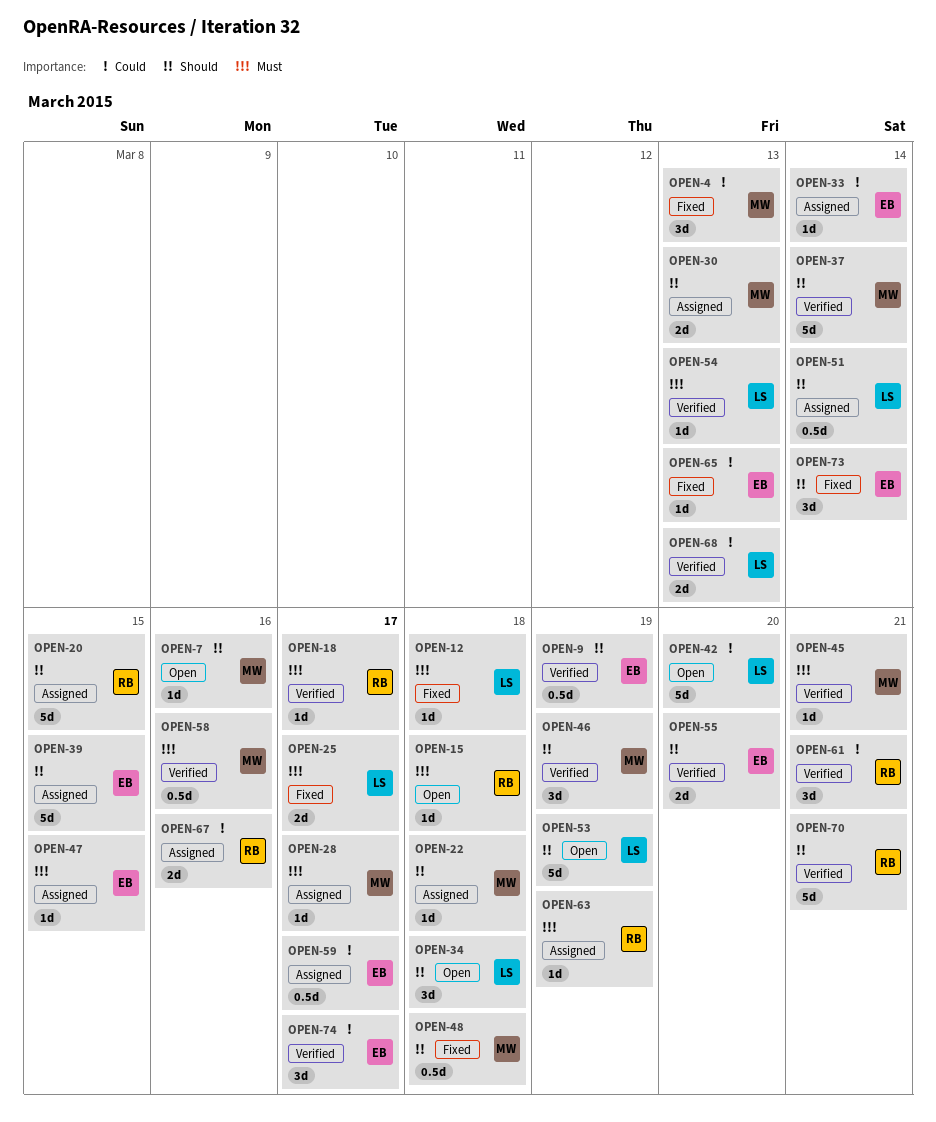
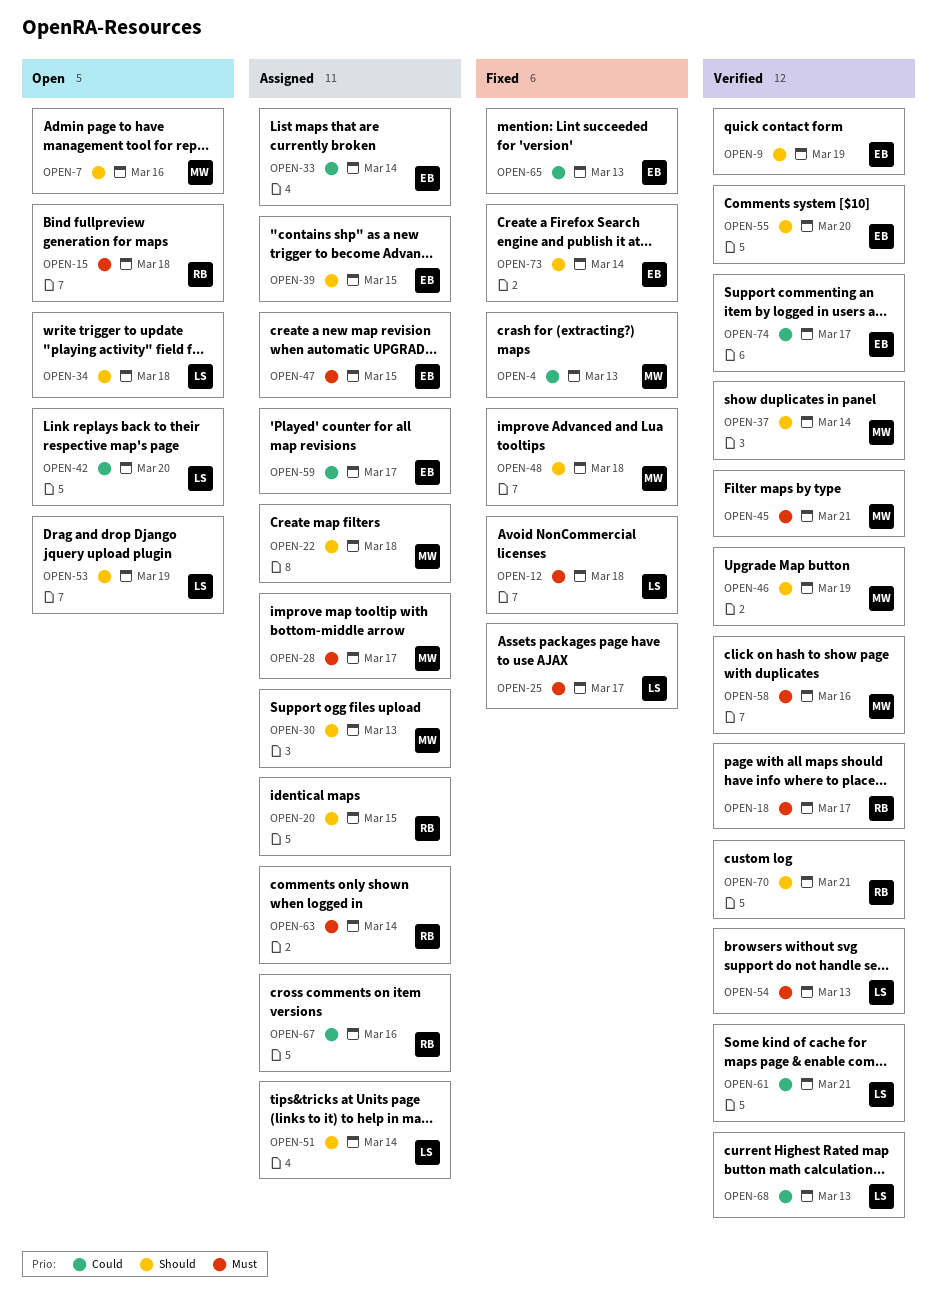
OPEN-61, owner: RB -> LS
OPEN-63, due: Mar 19 -> Mar 14

